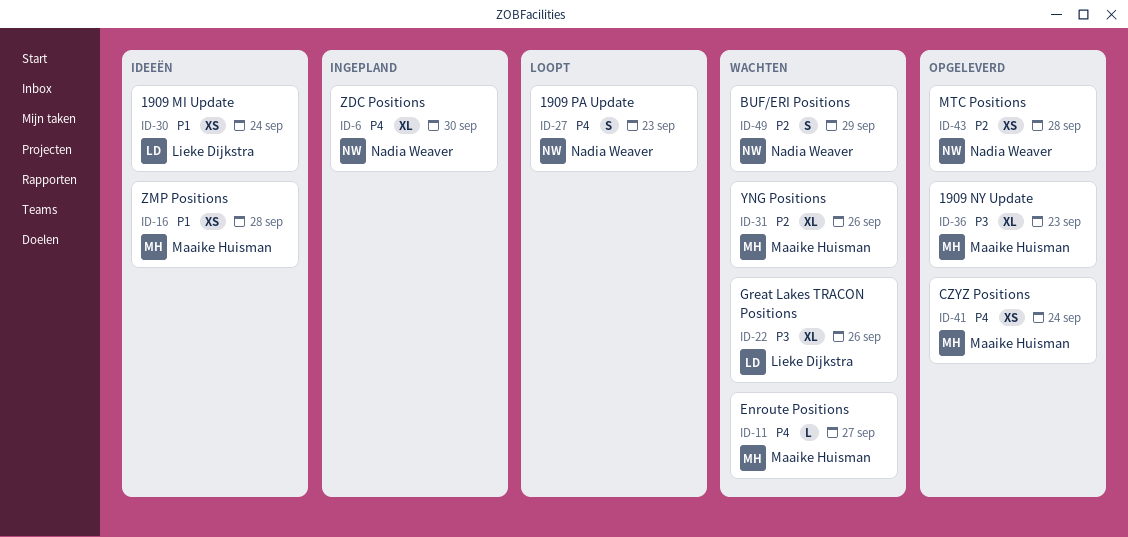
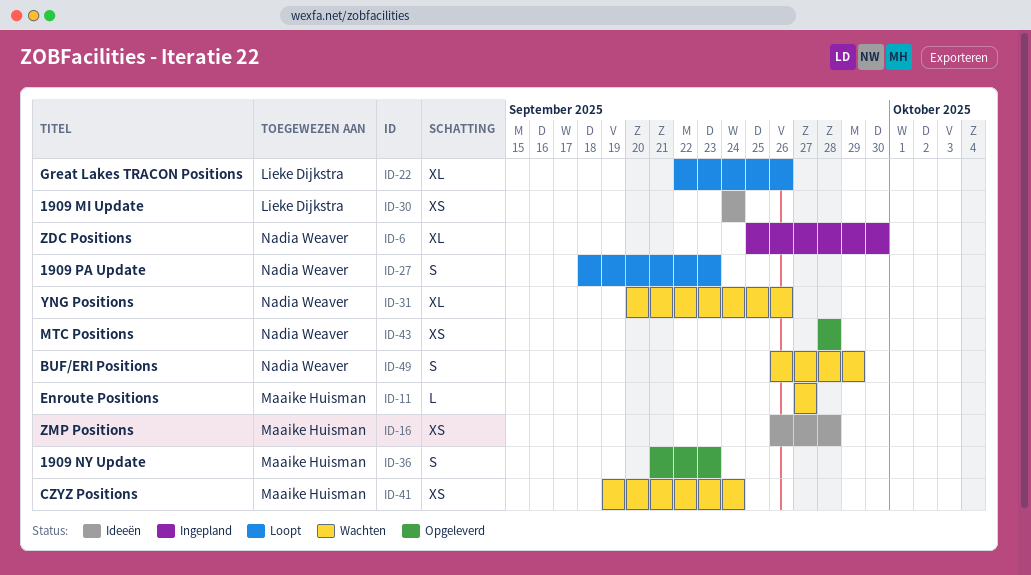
ID-22, status: Wachten -> Loopt
ID-31, owner: Maaike Huisman -> Nadia Weaver
ID-36, estimate: XL -> S
ID-41, status: Opgeleverd -> Wachten

